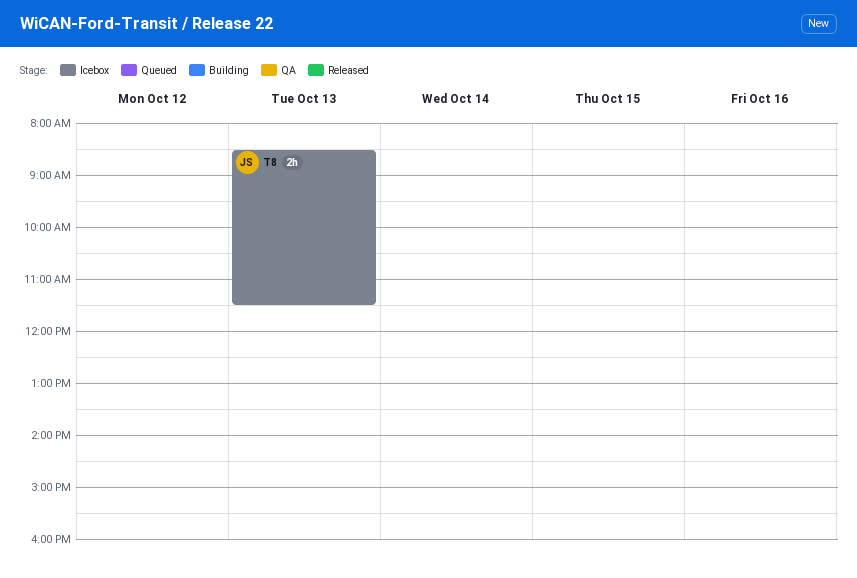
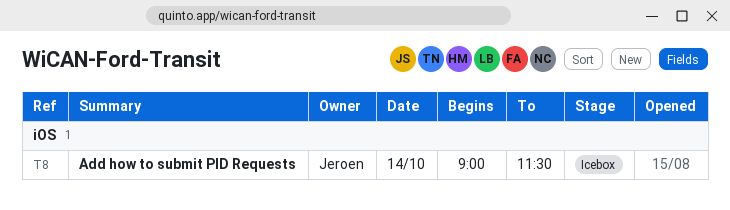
T8, day: Oct 13 -> Oct 14
T8, begins: 08:30 -> 09:00

